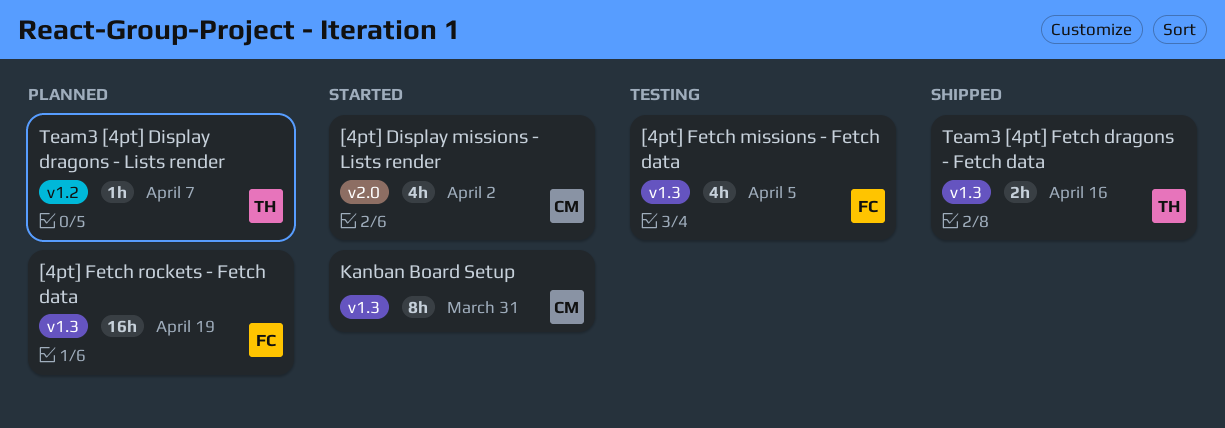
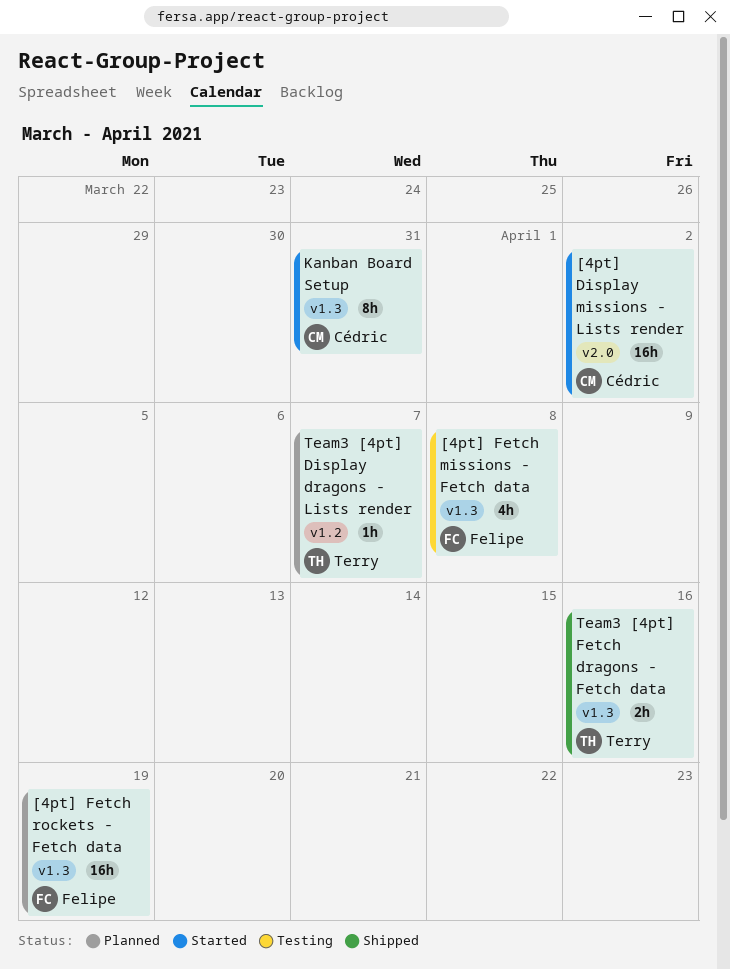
[4pt] Display missions - Lists render, estimate: 4h -> 16h
[4pt] Fetch missions - Fetch data, due: Apr 5 -> Apr 8

